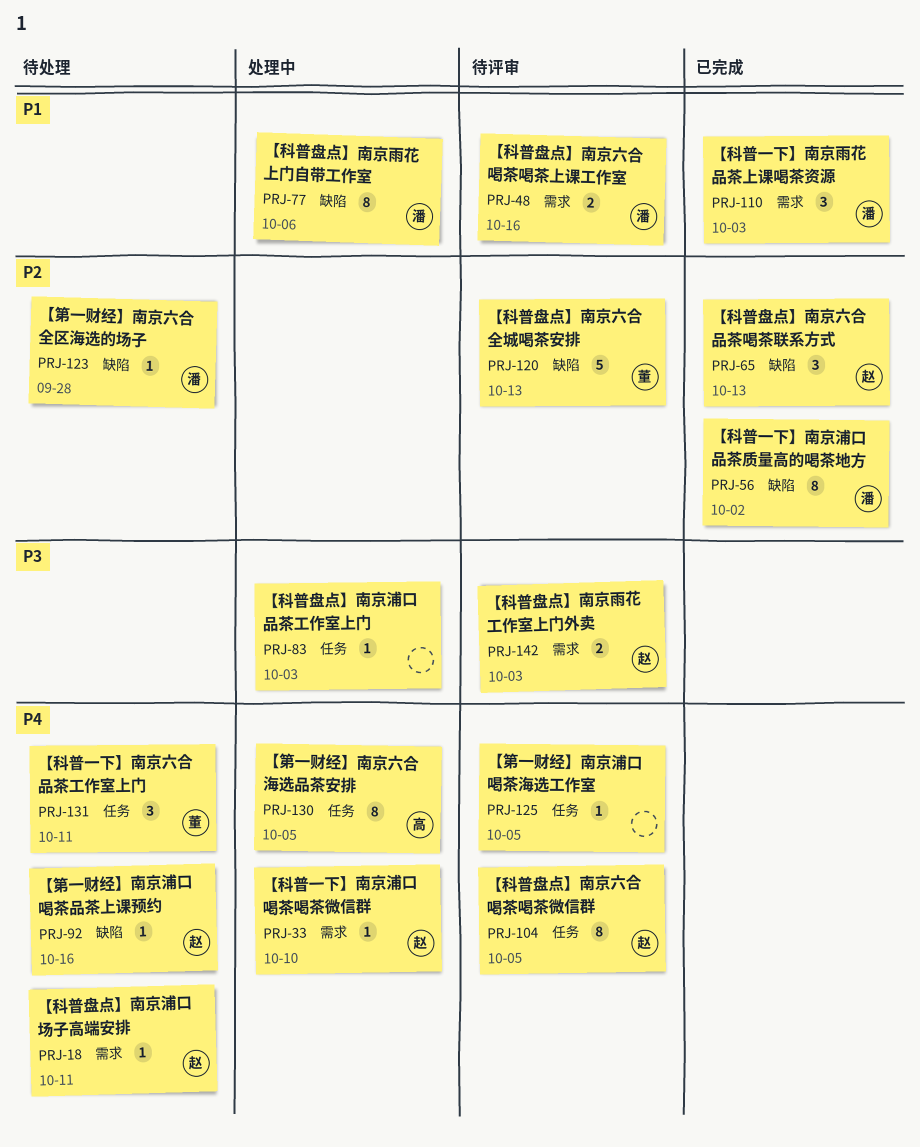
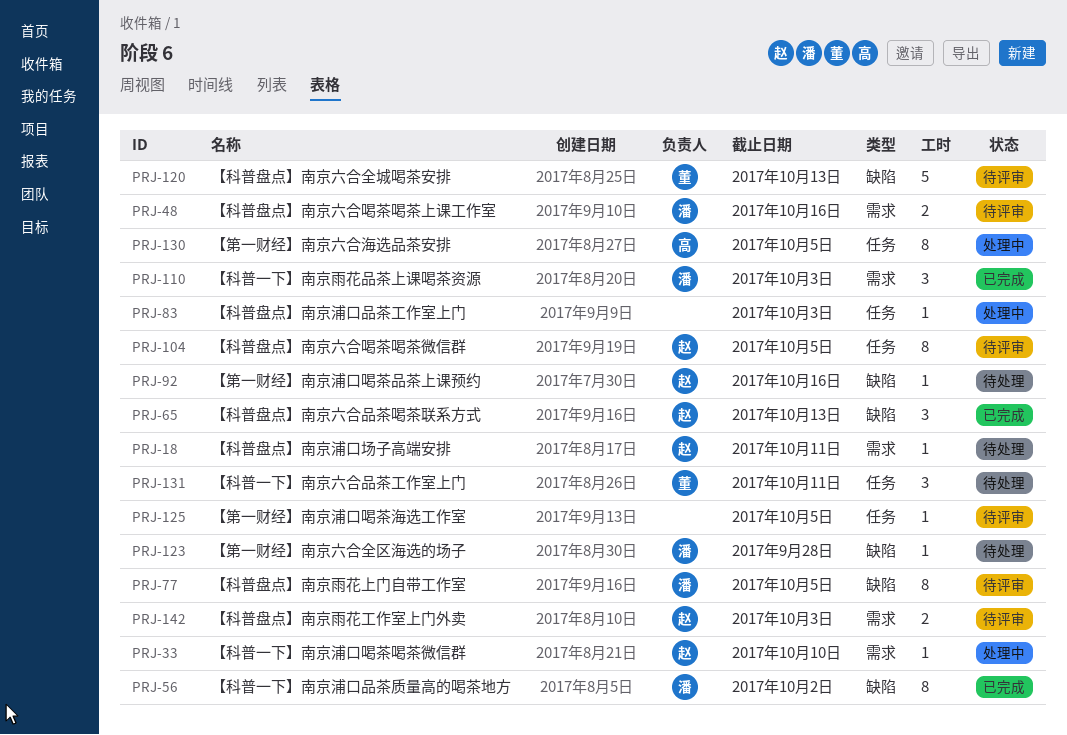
PRJ-77, status: 处理中 -> 待评审
PRJ-77, due: Oct 6 -> Oct 5

